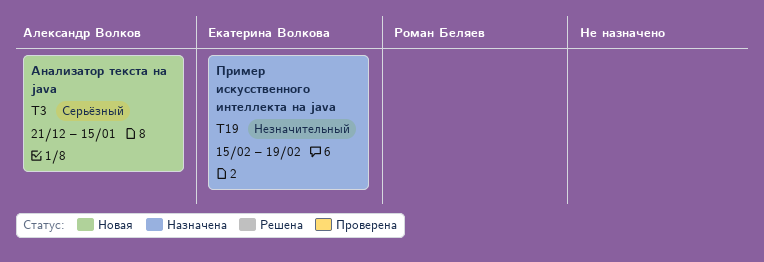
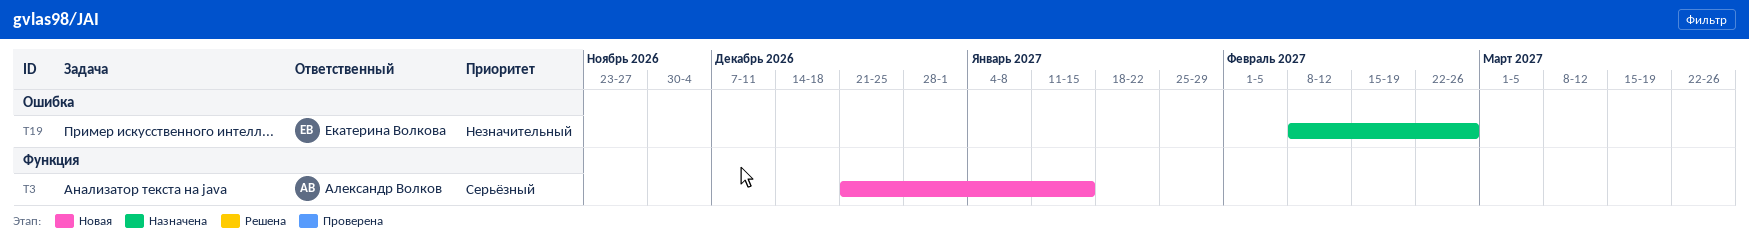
T19, start: Feb 15 -> Feb 8
T19, due: Feb 19 -> Feb 26

